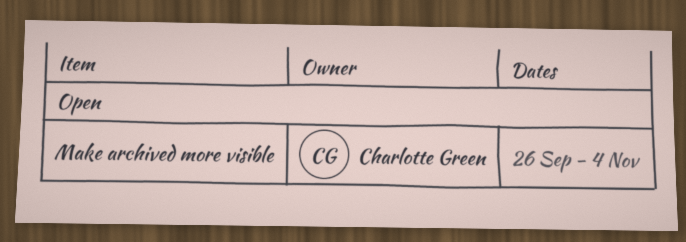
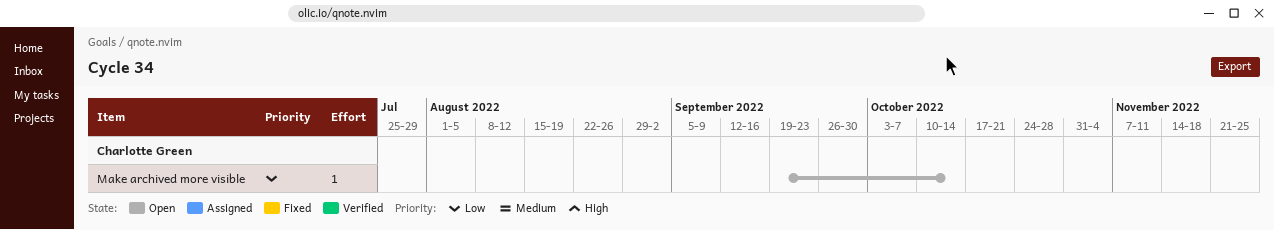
Make archived more visible, start: Sep 26 -> Sep 19
Make archived more visible, due: Nov 4 -> Oct 14

